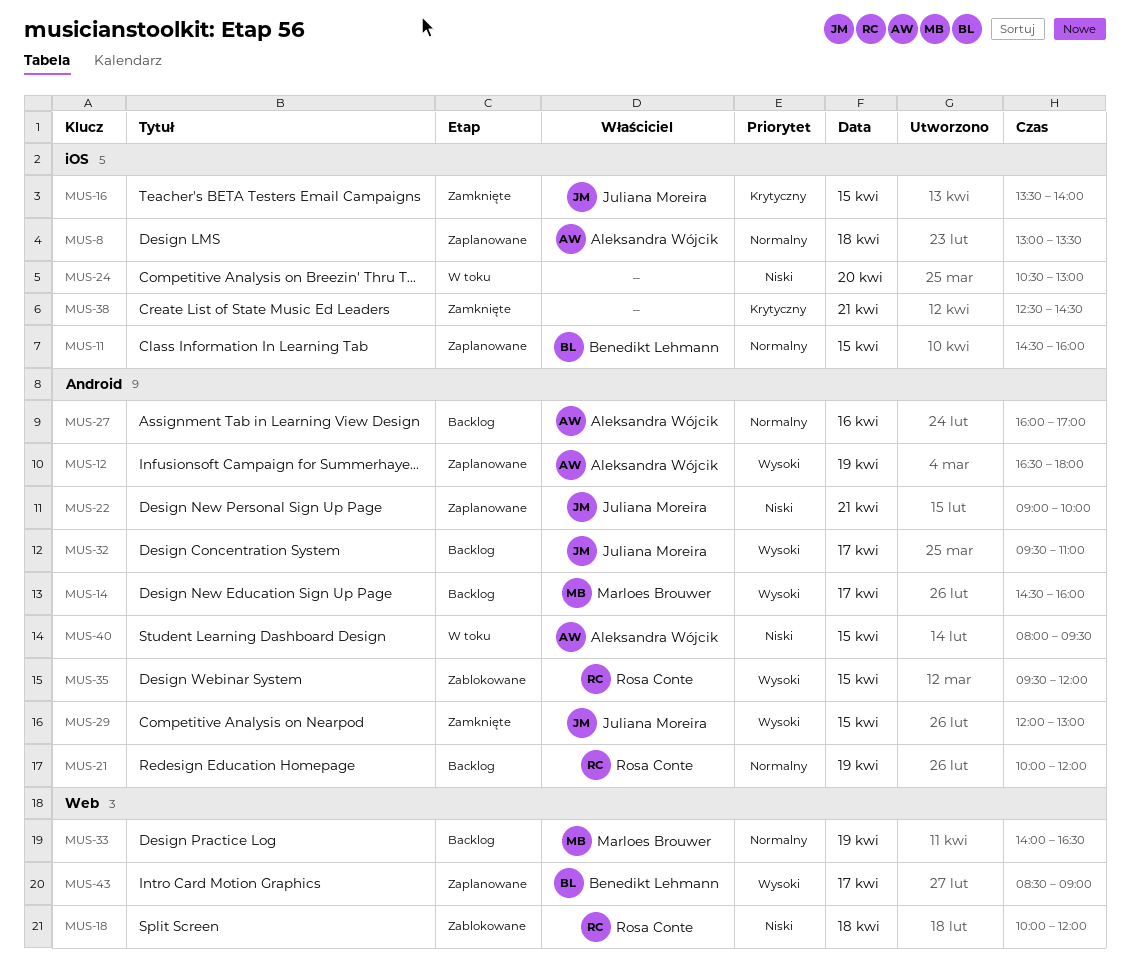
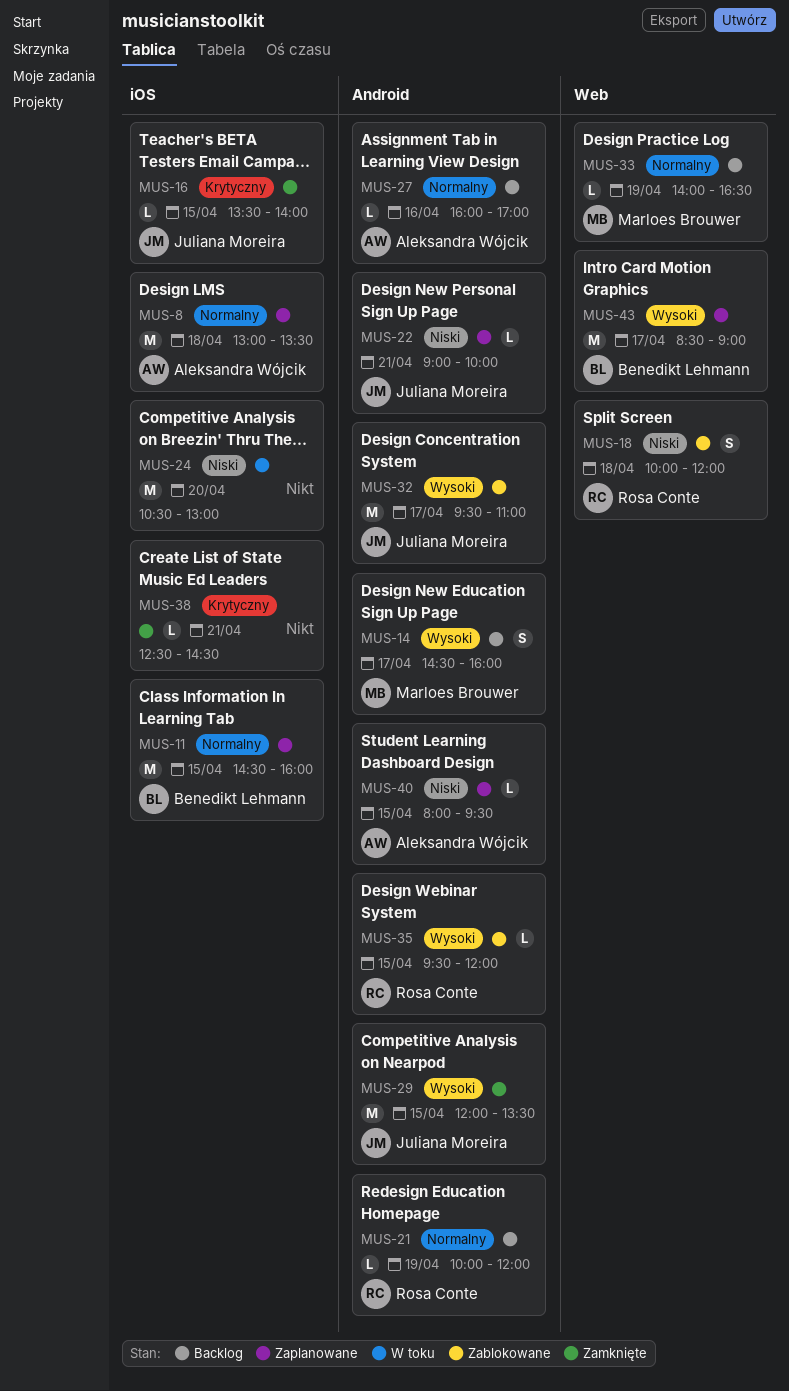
MUS-12: present -> none
MUS-29, ends: 13:00 -> 13:30
MUS-32, status: Backlog -> Zablokowane
MUS-40, status: W toku -> Zaplanowane

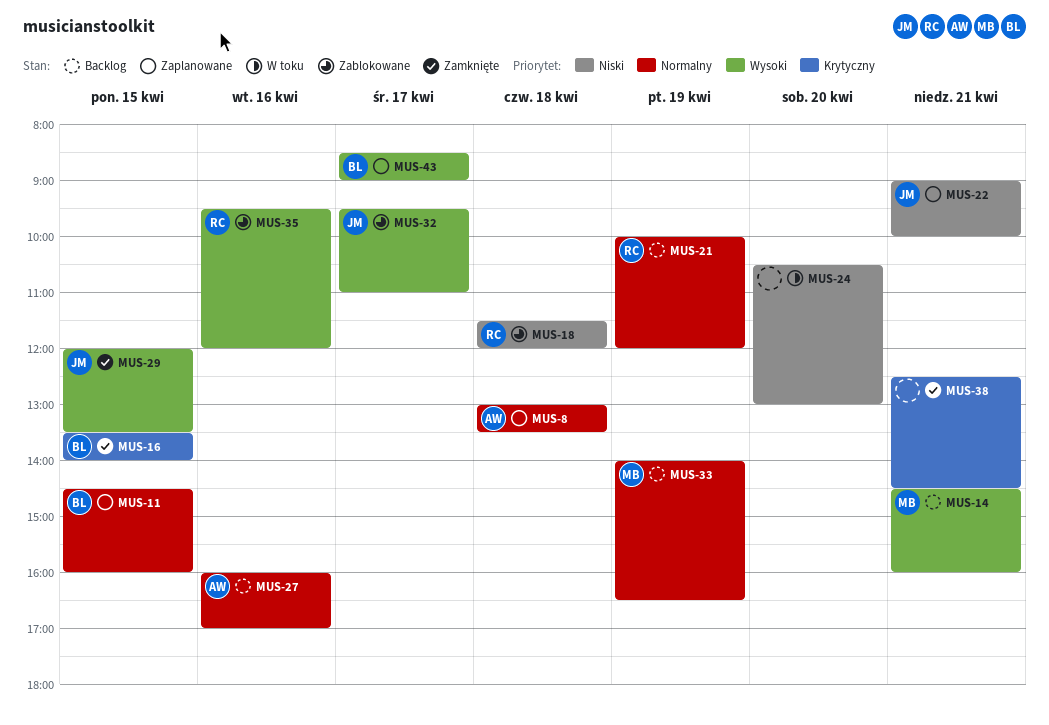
MUS-14, day: Apr 17 -> Apr 21
MUS-16, owner: Juliana Moreira -> Benedikt Lehmann
MUS-18, begins: 10:00 -> 11:30
MUS-35, day: Apr 15 -> Apr 16
MUS-40: present -> none

